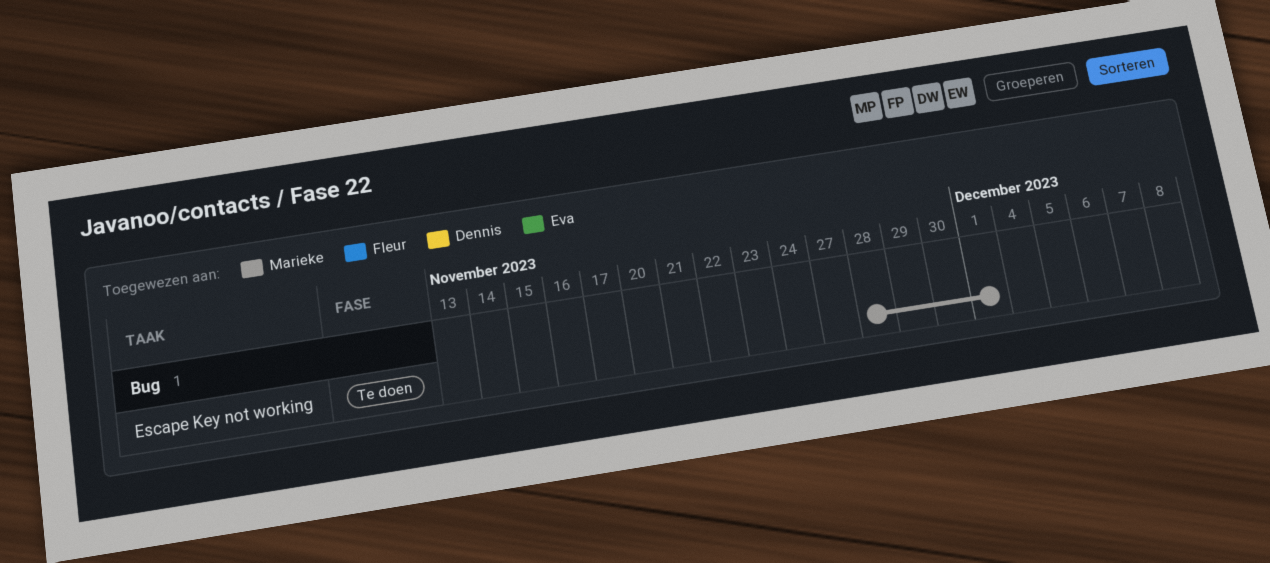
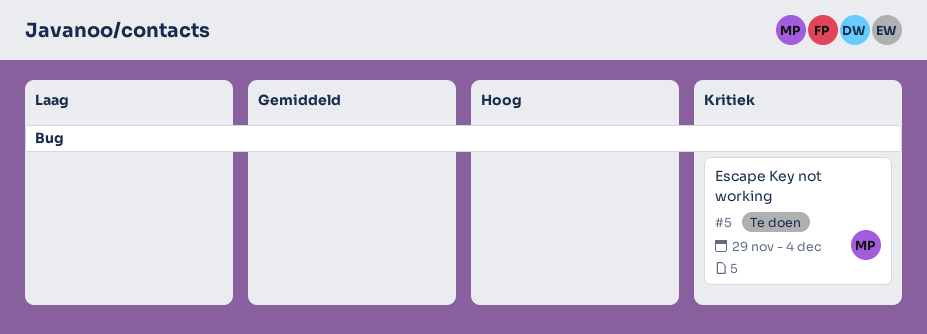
Escape Key not working, start: Nov 28 -> Nov 29
Escape Key not working, due: Dec 1 -> Dec 4

